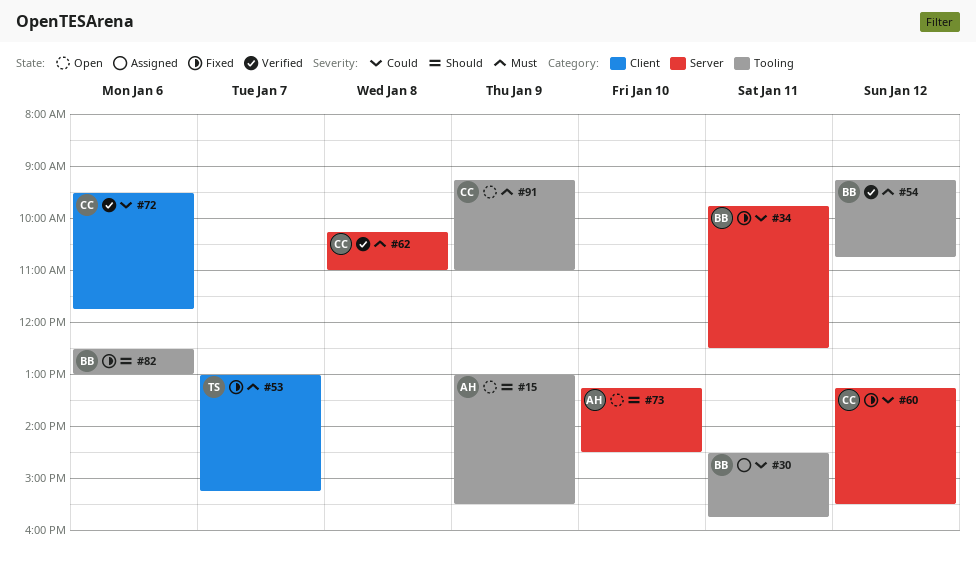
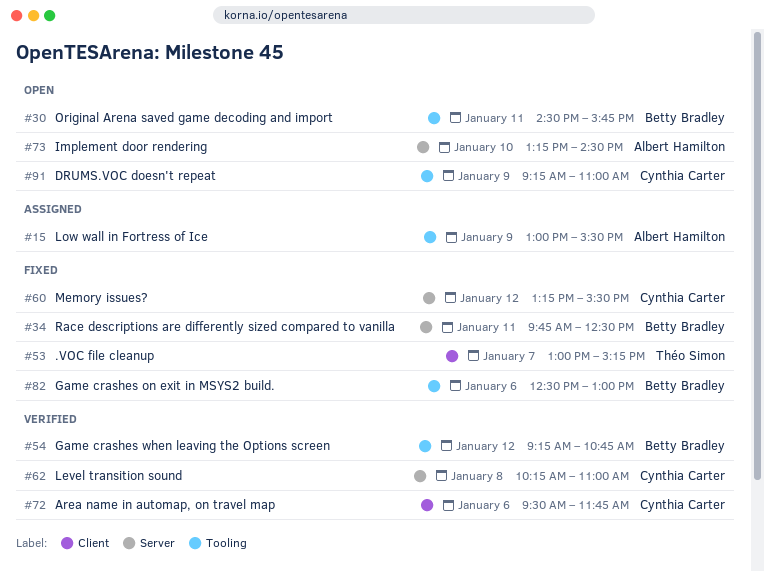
#15, status: Open -> Assigned
#30, status: Assigned -> Open

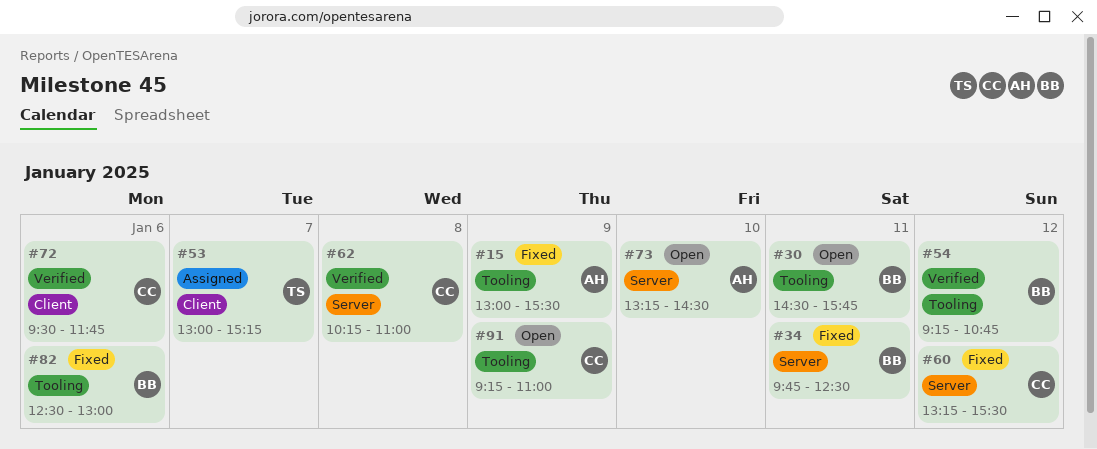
#15, status: Assigned -> Fixed
#53, status: Fixed -> Assigned

